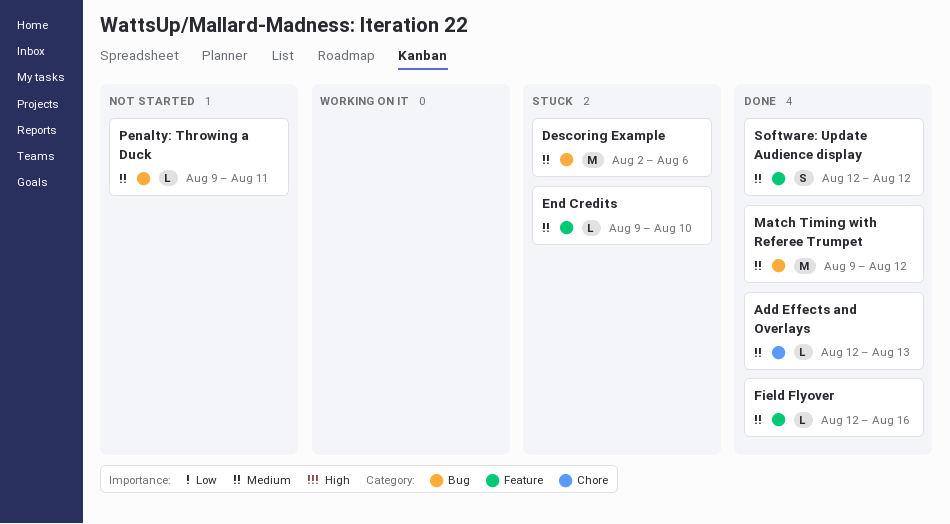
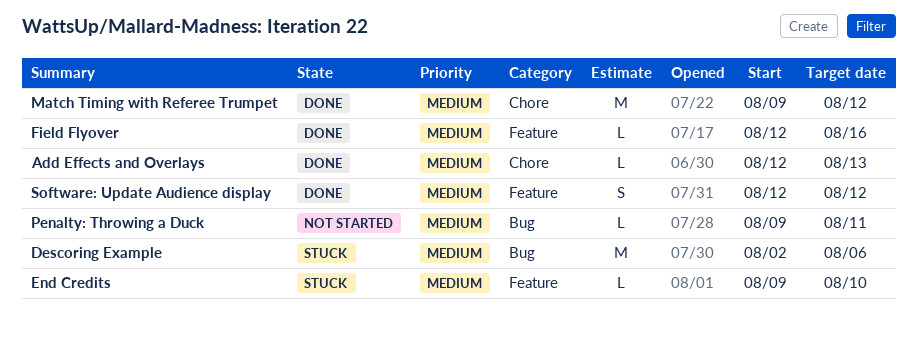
Match Timing with Referee Trumpet, label: Bug -> Chore

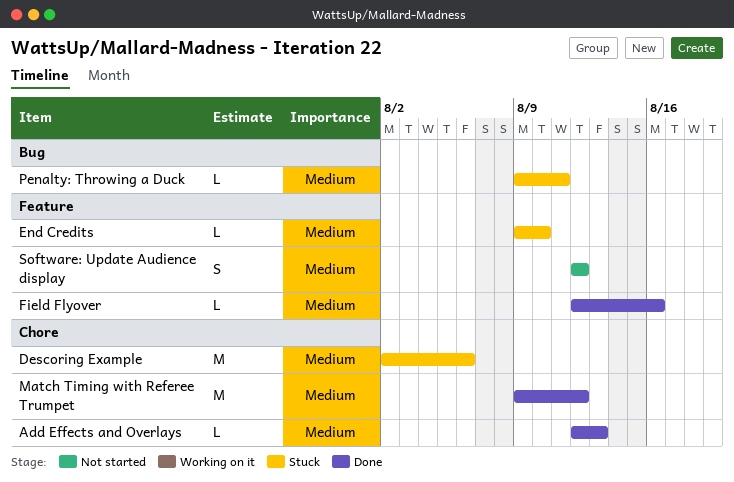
Descoring Example, label: Bug -> Chore
Penalty: Throwing a Duck, status: Not started -> Stuck
Software: Update Audience display, status: Done -> Not started

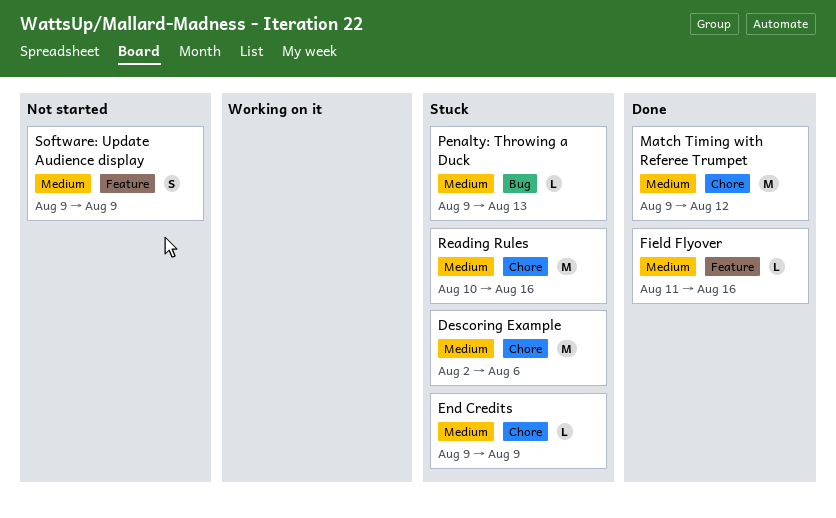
Add Effects and Overlays: present -> none
End Credits, label: Feature -> Chore
End Credits, due: Aug 10 -> Aug 9
Field Flyover, start: Aug 12 -> Aug 11
Penalty: Throwing a Duck, due: Aug 11 -> Aug 13
Reading Rules: none -> present
Software: Update Audience display, start: Aug 12 -> Aug 9
Software: Update Audience display, due: Aug 12 -> Aug 9

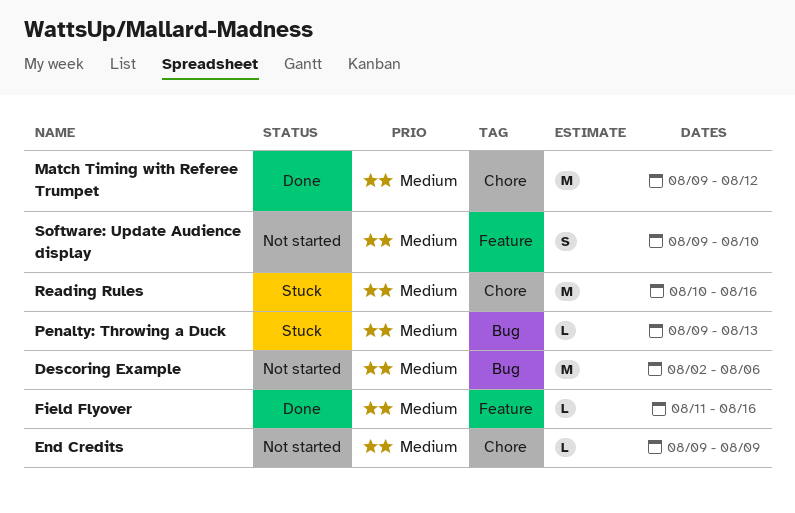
Descoring Example, status: Stuck -> Not started
Descoring Example, label: Chore -> Bug
End Credits, status: Stuck -> Not started
Software: Update Audience display, due: Aug 9 -> Aug 10

